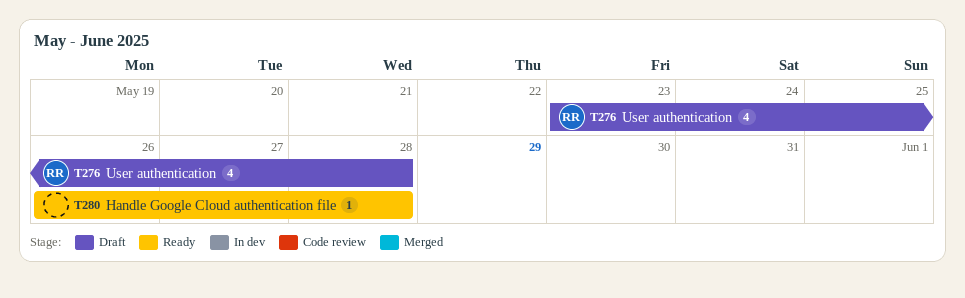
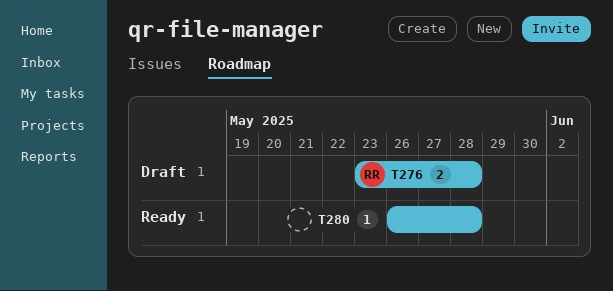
T276, estimate: 4 -> 2

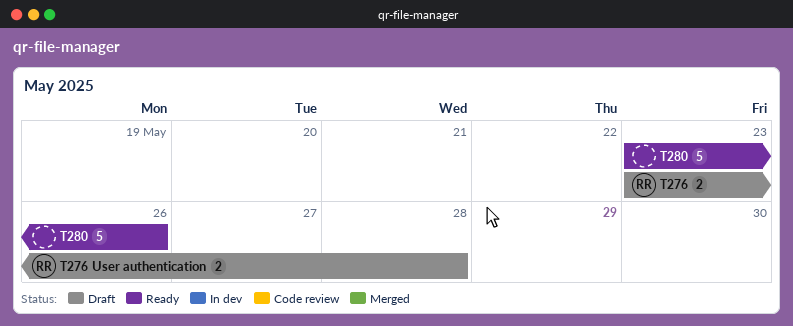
T280, estimate: 1 -> 5
T280, start: May 26 -> May 23
T280, due: May 28 -> May 26

